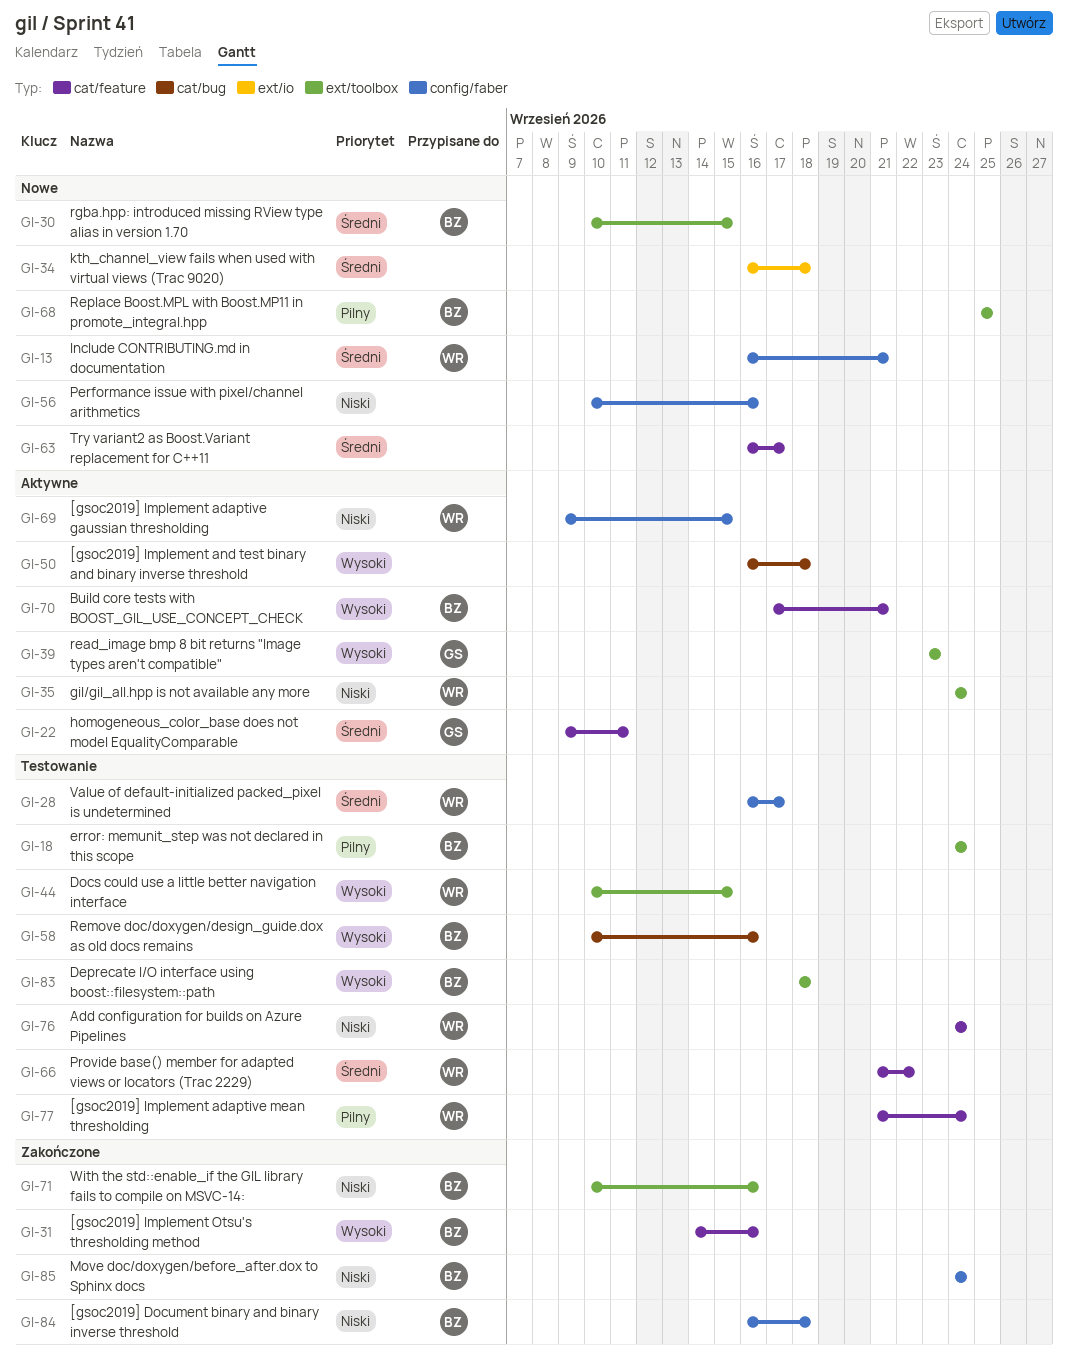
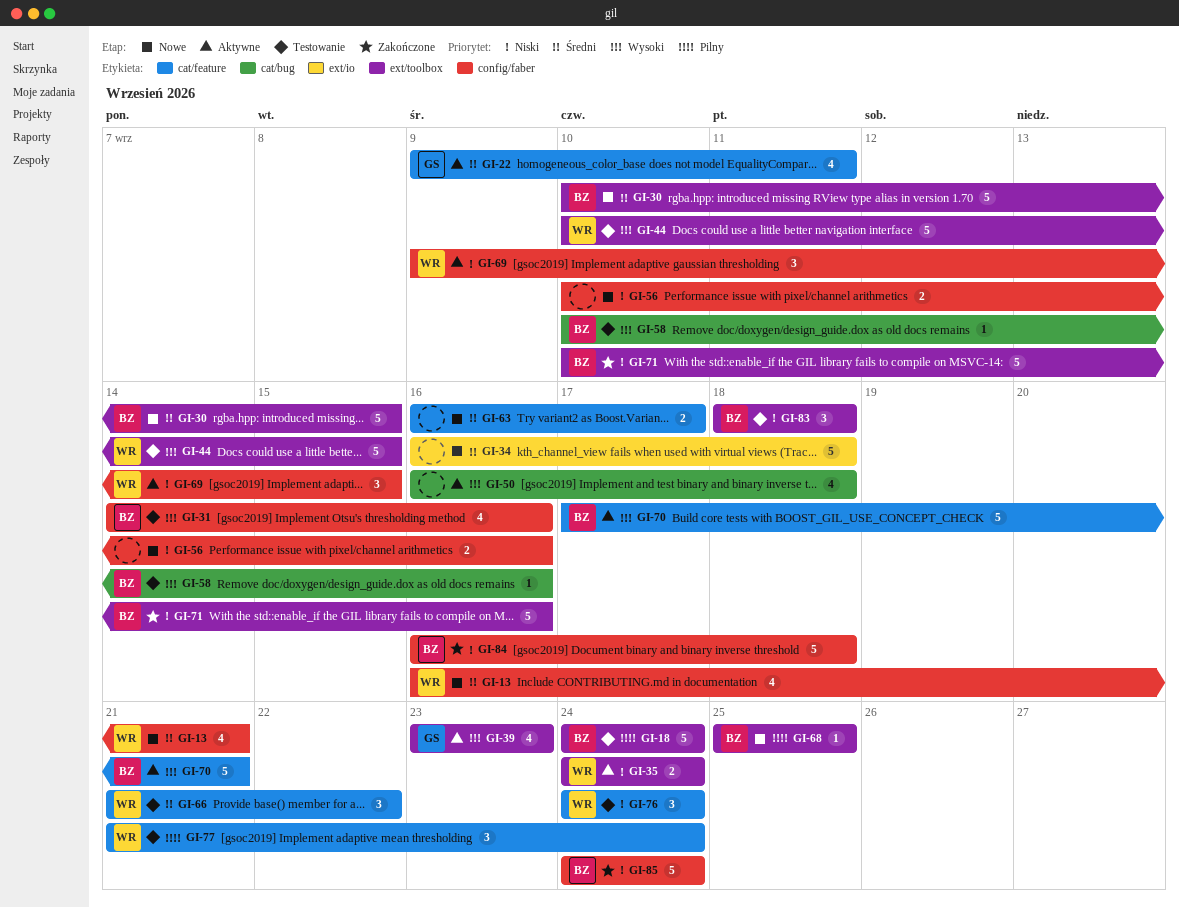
GI-28: present -> none
GI-31, status: Zakończone -> Testowanie
GI-31, label: cat/feature -> config/faber
GI-83, priority: Wysoki -> Niski

